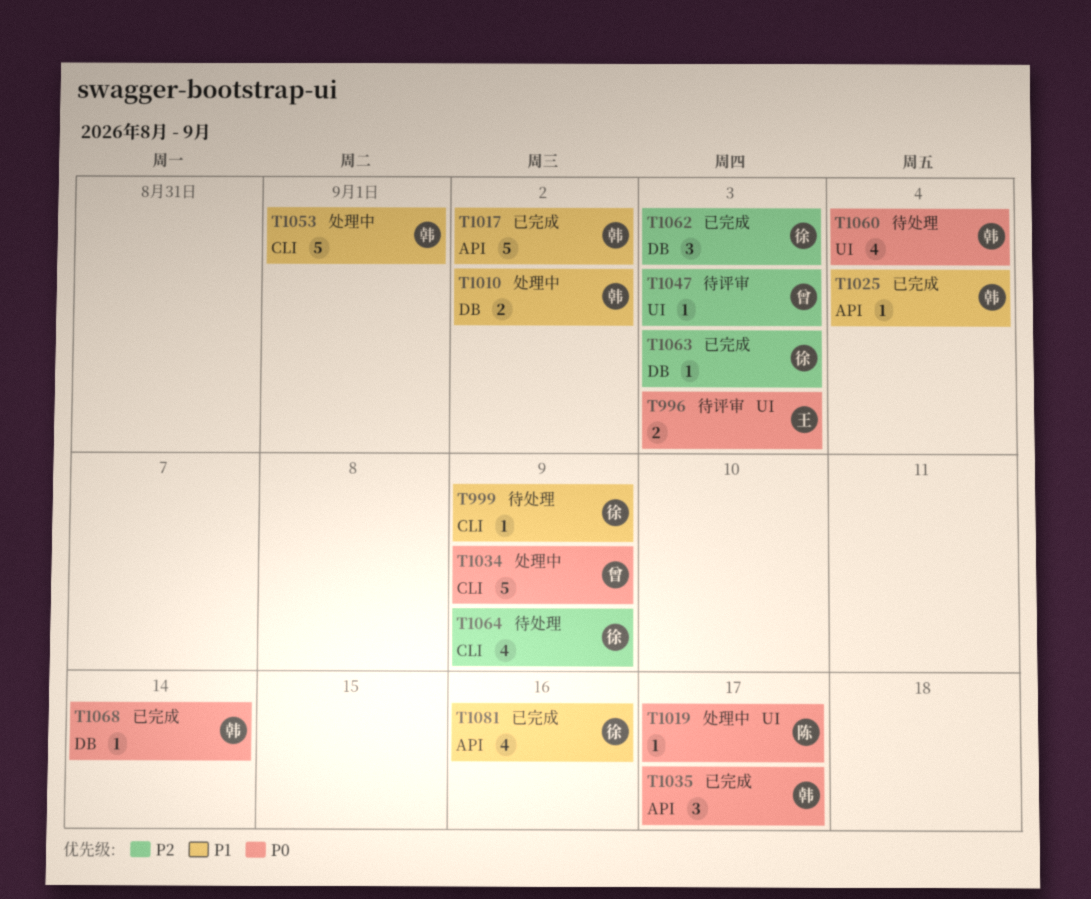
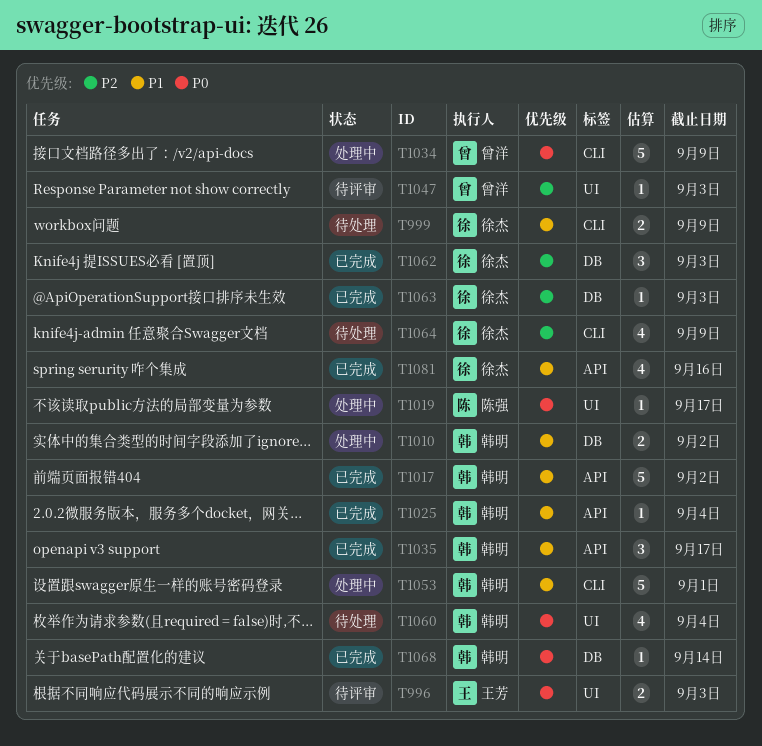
T999, estimate: 1 -> 2
T1035, priority: P0 -> P1

